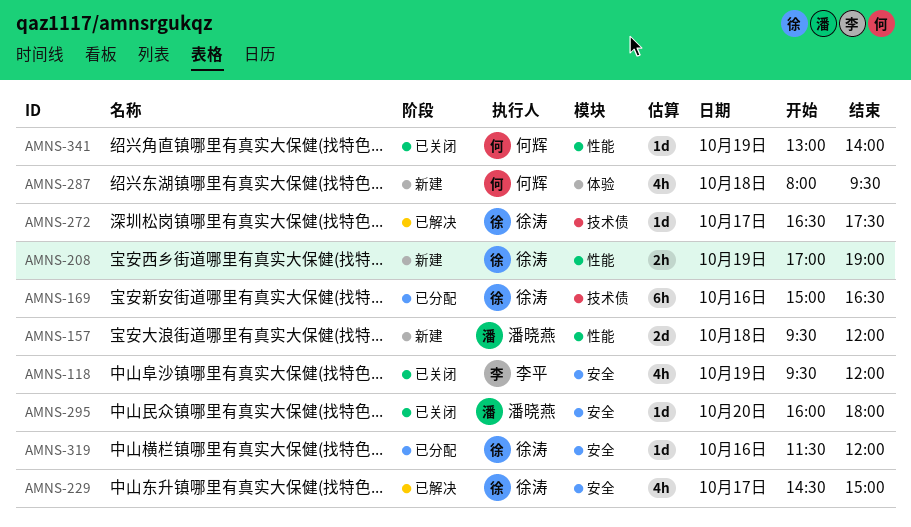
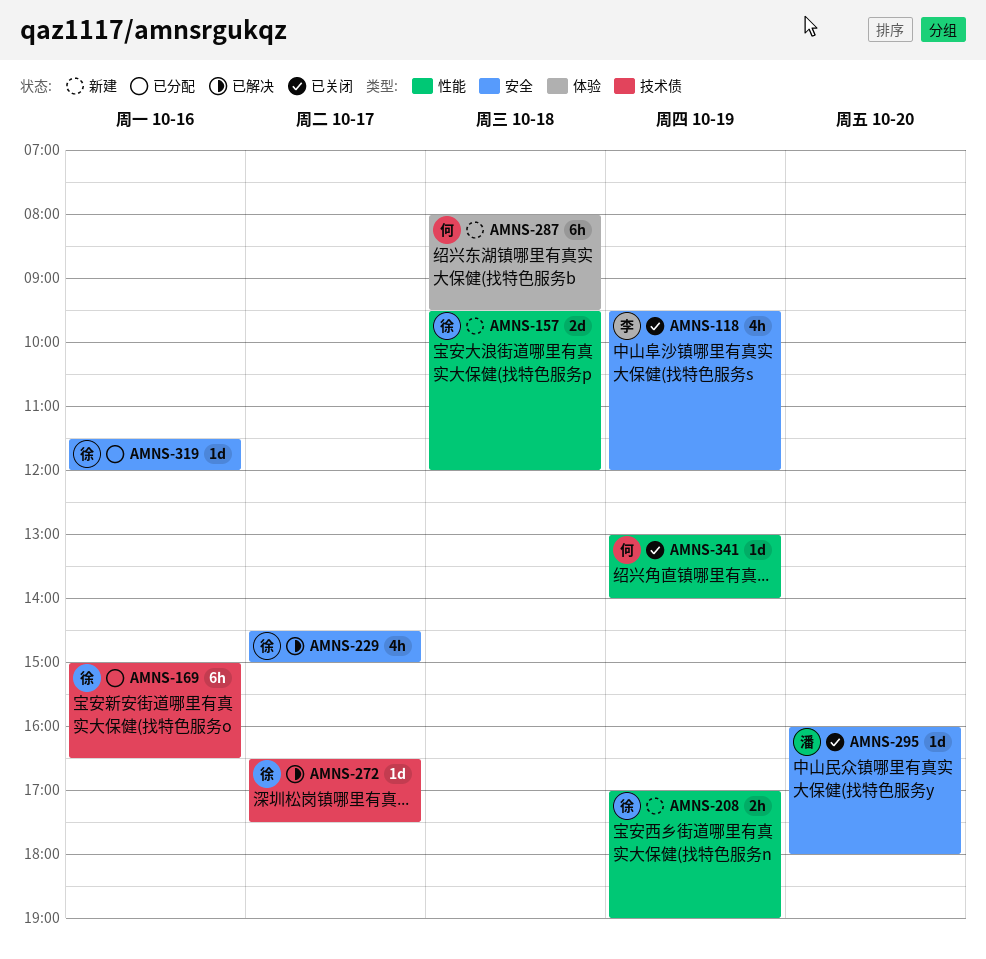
AMNS-157, owner: 潘晓燕 -> 徐涛
AMNS-287, estimate: 4h -> 6h

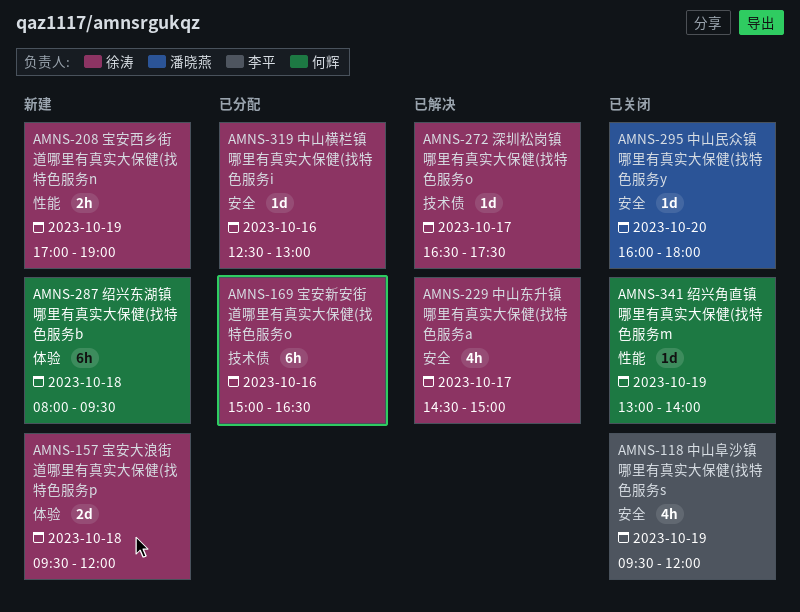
AMNS-157, label: 性能 -> 体验
AMNS-319, begins: 11:30 -> 12:30
AMNS-319, ends: 12:00 -> 13:00

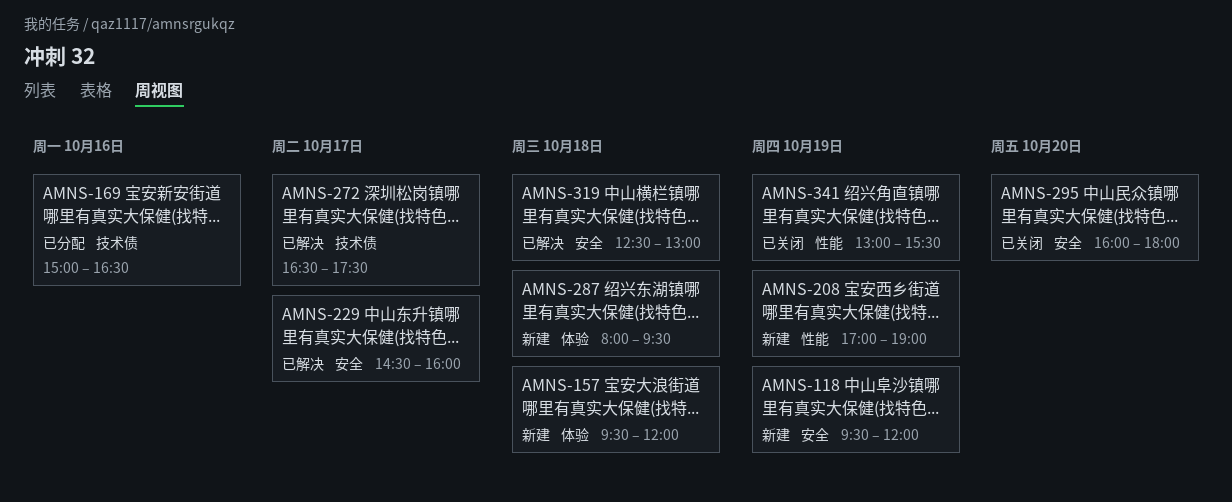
AMNS-118, status: 已关闭 -> 新建
AMNS-229, ends: 15:00 -> 16:00
AMNS-319, status: 已分配 -> 已解决
AMNS-319, day: Oct 16 -> Oct 18
AMNS-341, ends: 14:00 -> 15:30

